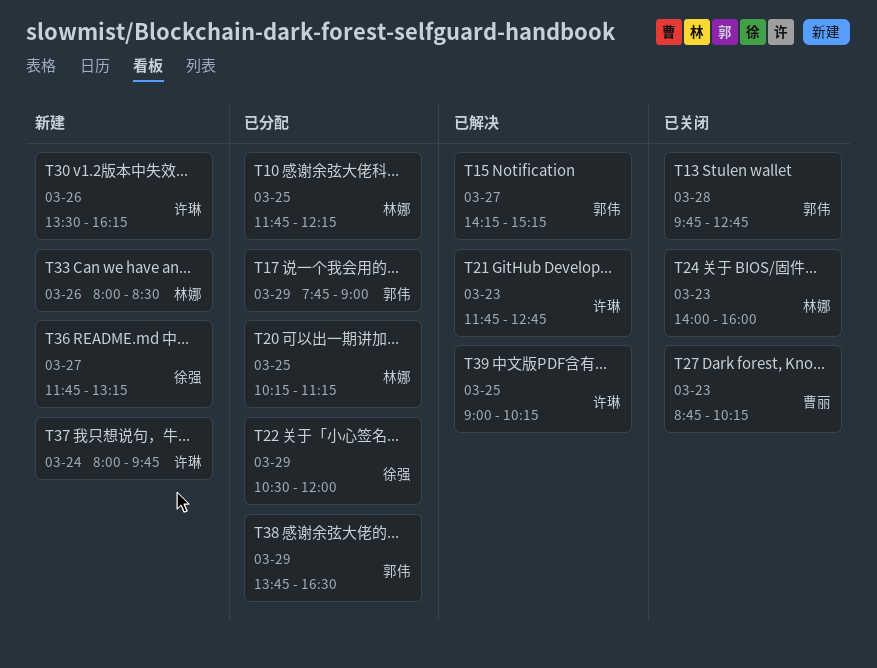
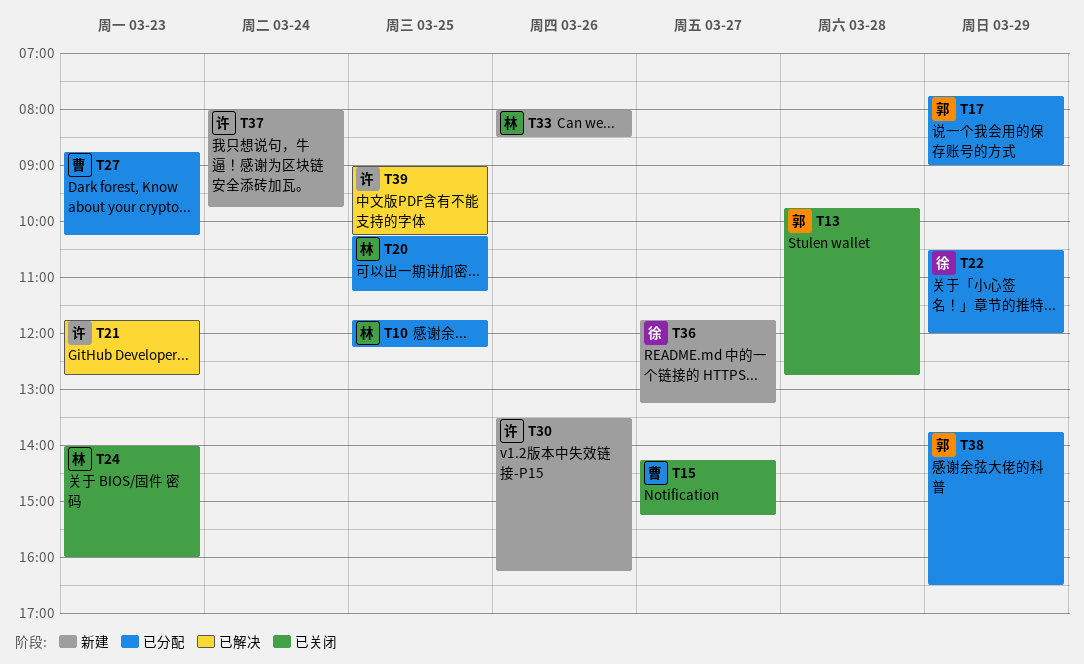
T15, status: 已解决 -> 已关闭
T15, owner: 郭伟 -> 曹丽
T27, status: 已关闭 -> 已分配

